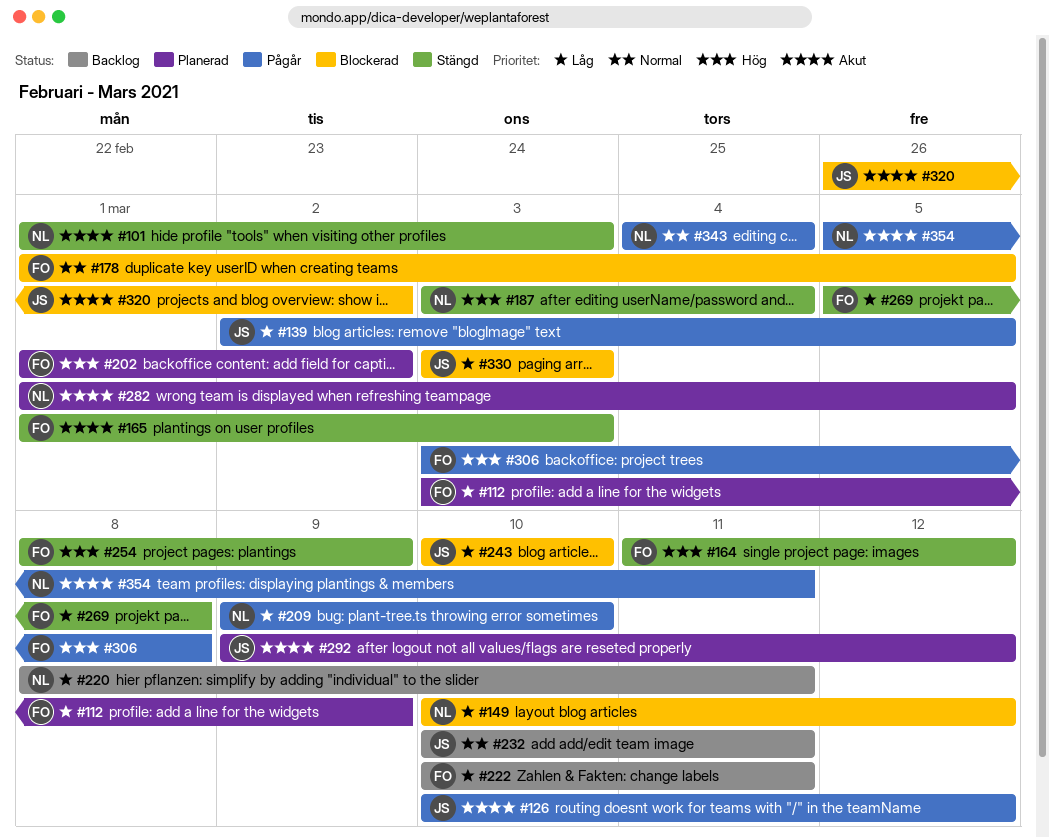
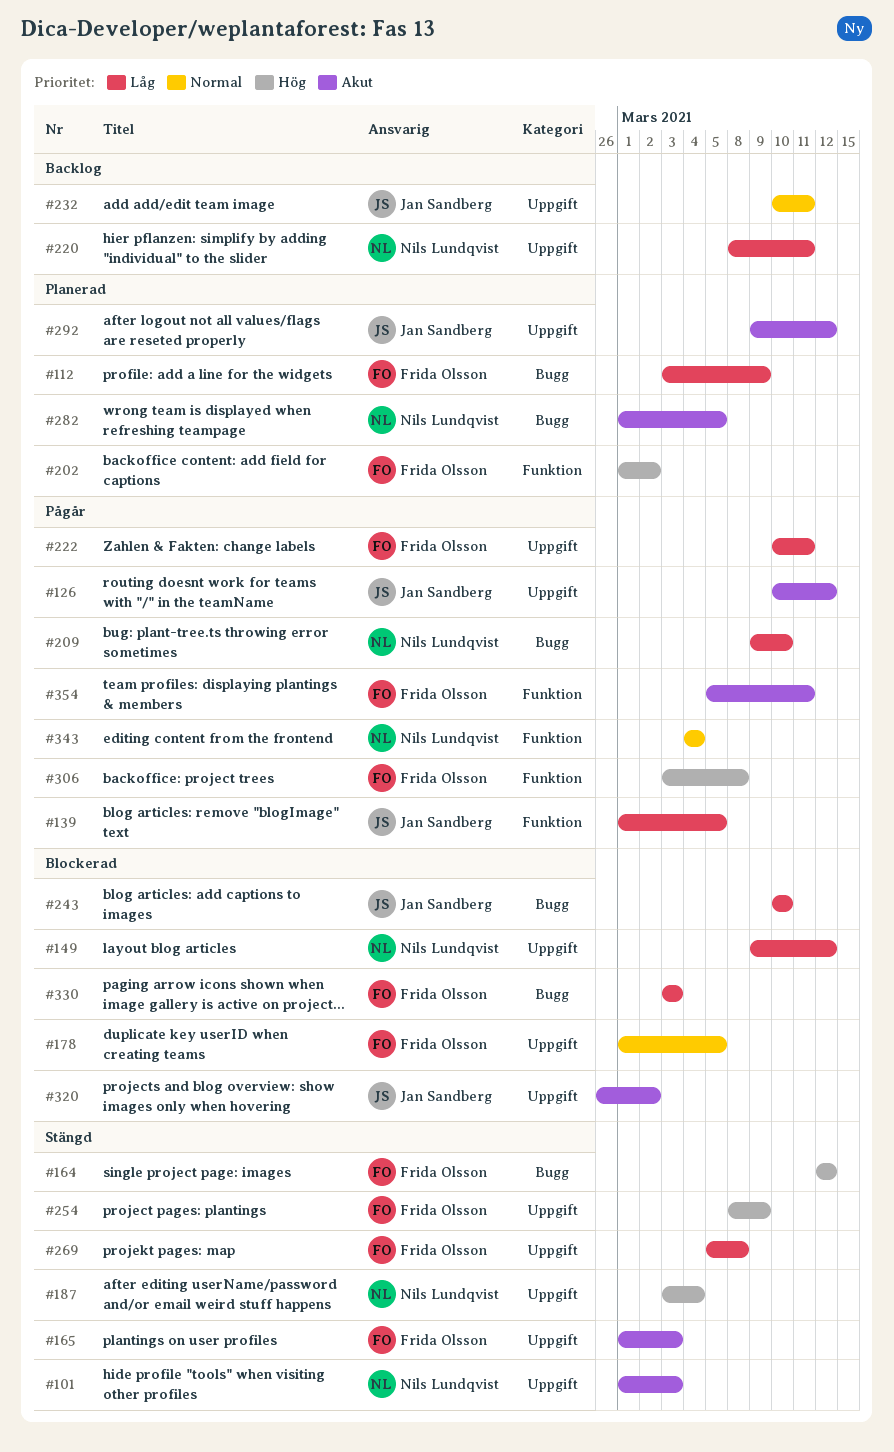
#139, start: Mar 2 -> Mar 1
#149, start: Mar 10 -> Mar 9
#164, start: Mar 11 -> Mar 12
#222, status: Backlog -> Pågår
#330, owner: Jan Sandberg -> Frida Olsson
#354, owner: Nils Lundqvist -> Frida Olsson

